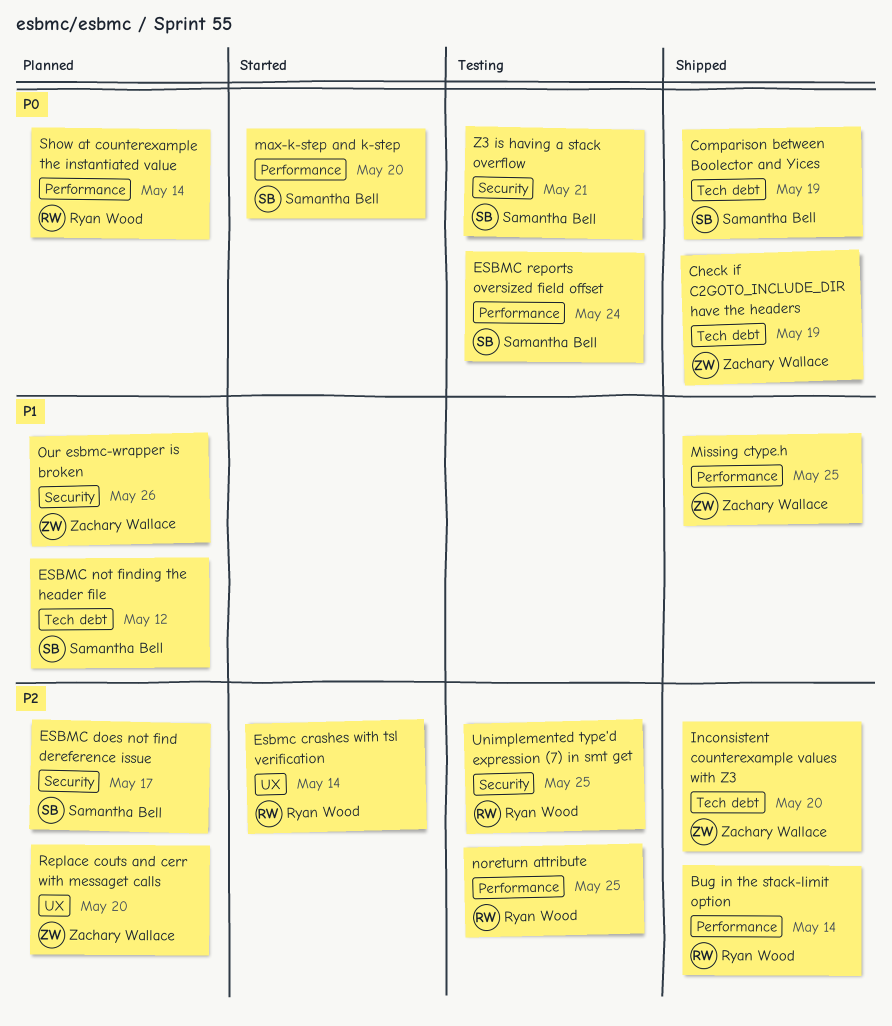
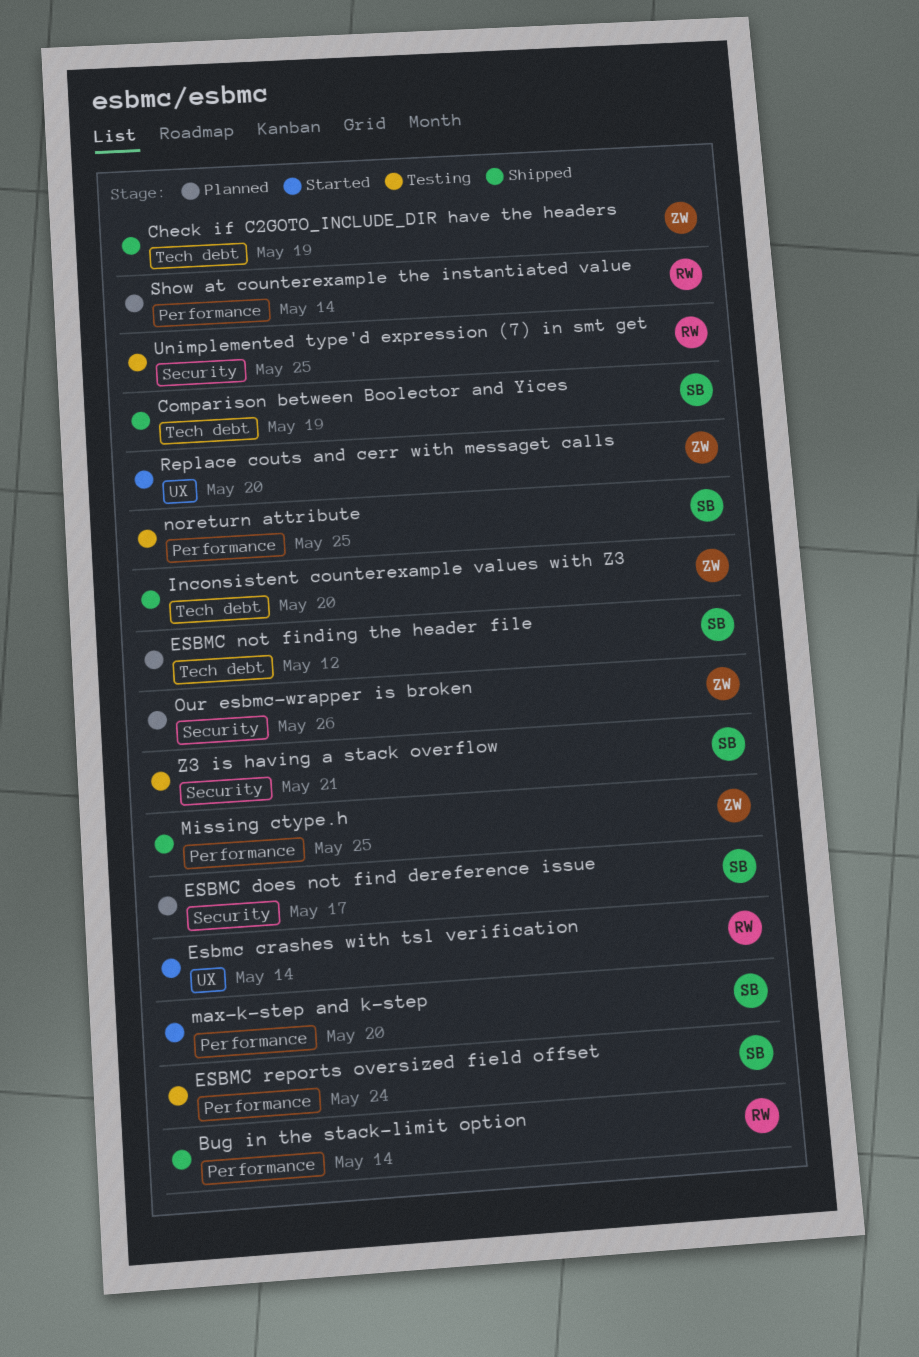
noreturn attribute, owner: Ryan Wood -> Samantha Bell
Replace couts and cerr with messaget calls, status: Planned -> Started

